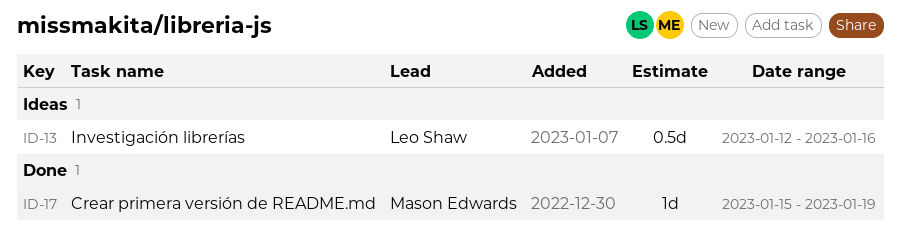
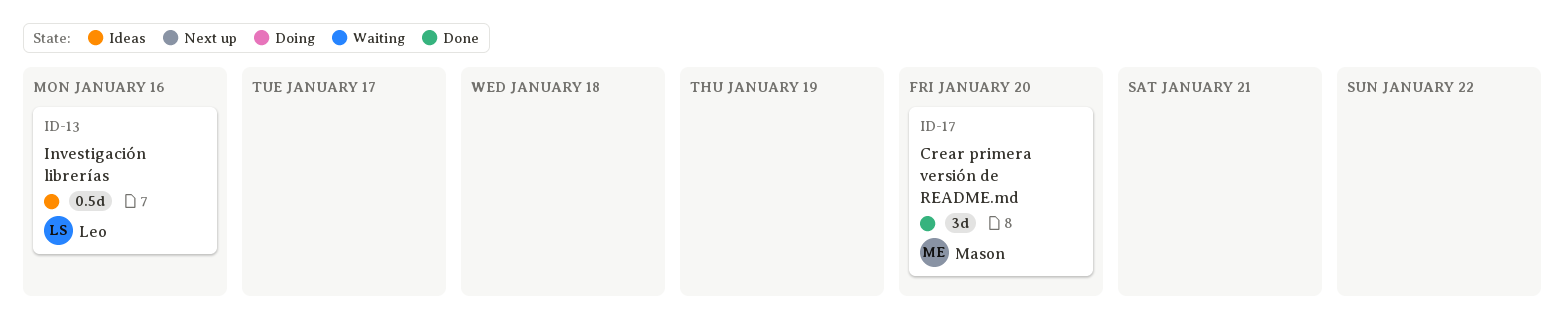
ID-17, estimate: 1d -> 3d
ID-17, due: Jan 19 -> Jan 20

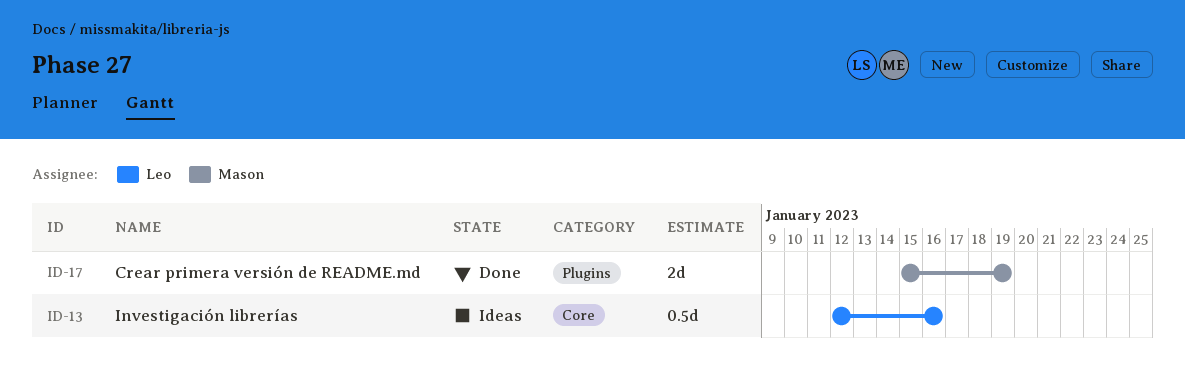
ID-17, estimate: 3d -> 2d
ID-17, due: Jan 20 -> Jan 19

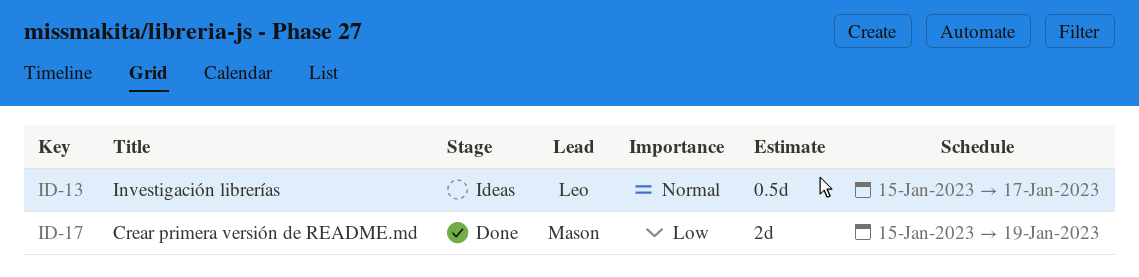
ID-13, start: Jan 12 -> Jan 15
ID-13, due: Jan 16 -> Jan 17

